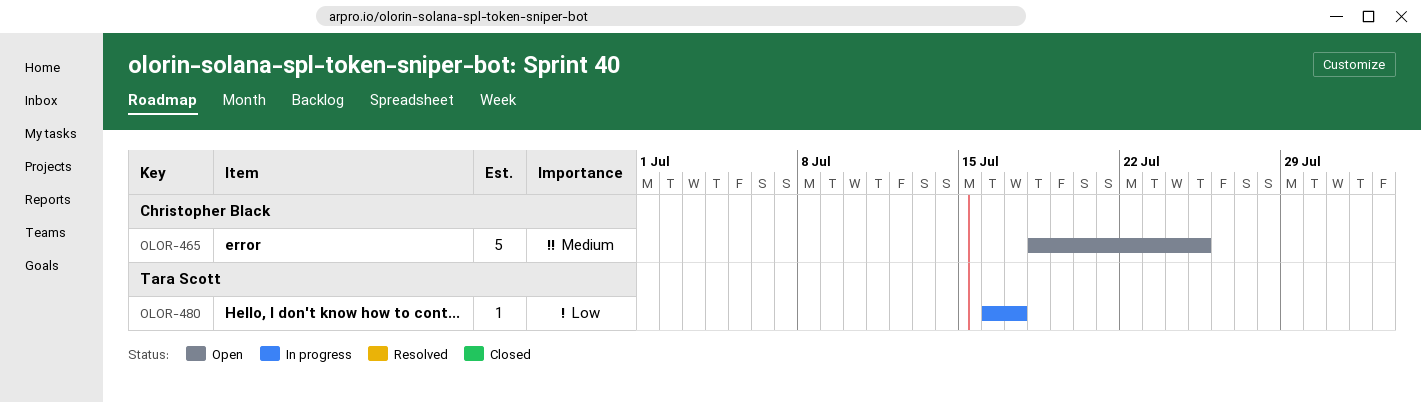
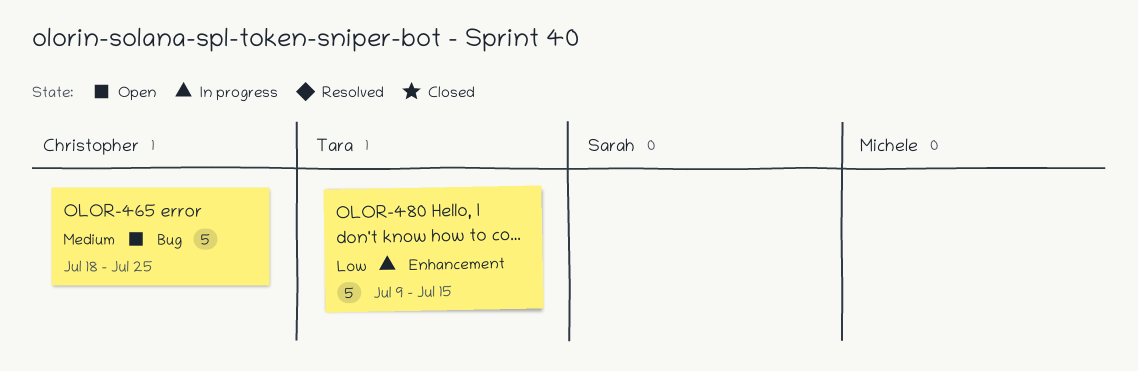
OLOR-480, estimate: 1 -> 5
OLOR-480, start: Jul 16 -> Jul 9
OLOR-480, due: Jul 17 -> Jul 15

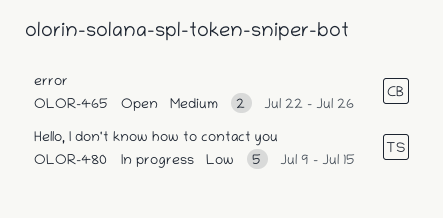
OLOR-465, estimate: 5 -> 2
OLOR-465, start: Jul 18 -> Jul 22
OLOR-465, due: Jul 25 -> Jul 26

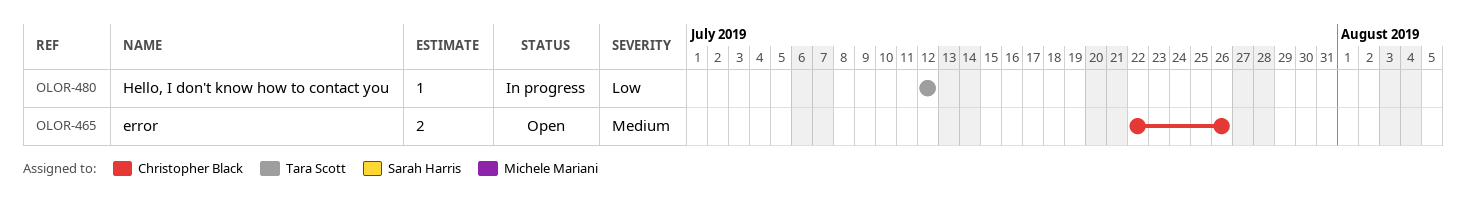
OLOR-480, estimate: 5 -> 1
OLOR-480, start: Jul 9 -> Jul 12
OLOR-480, due: Jul 15 -> Jul 12

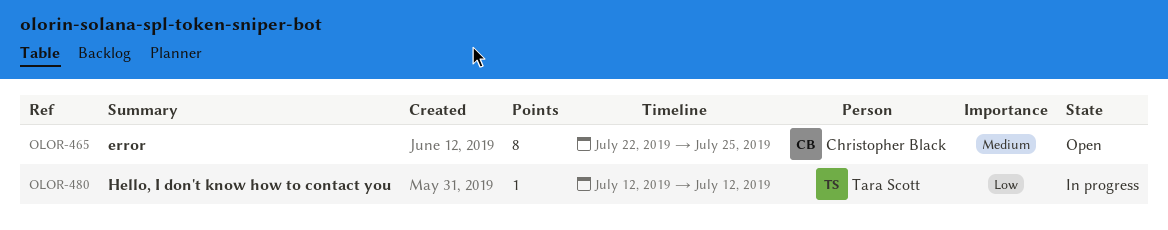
OLOR-465, estimate: 2 -> 8
OLOR-465, due: Jul 26 -> Jul 25

